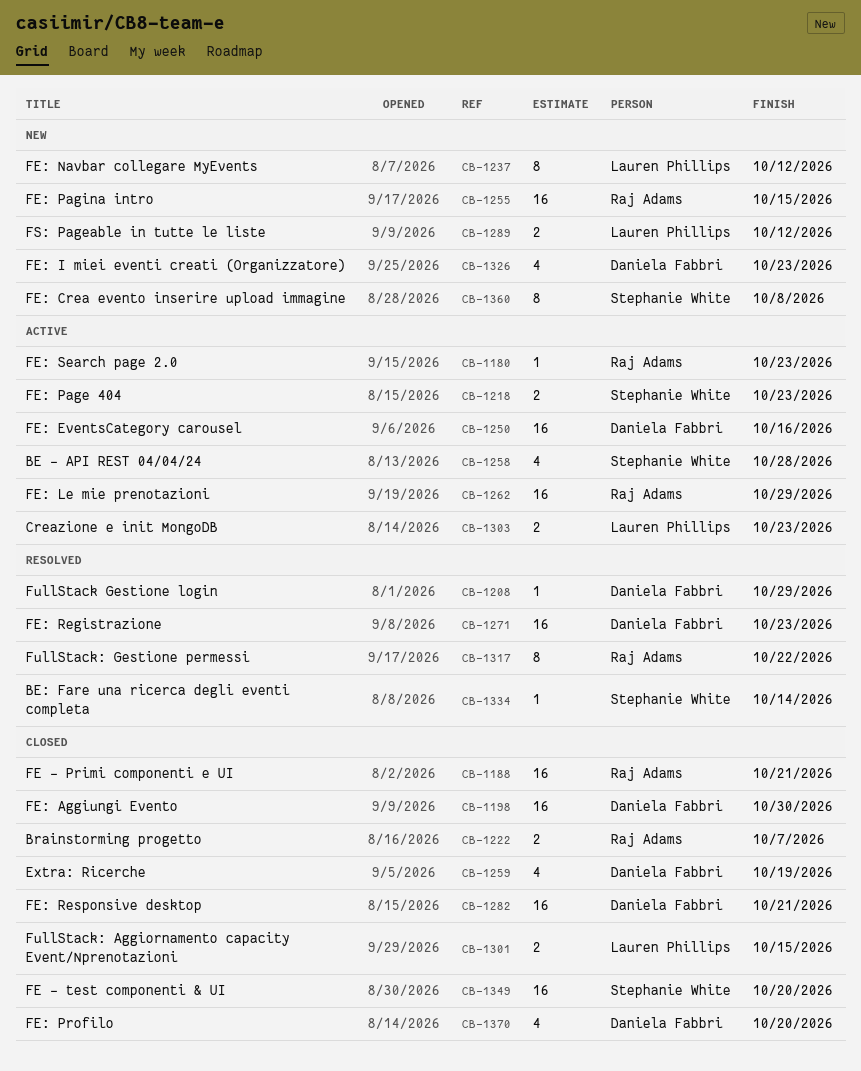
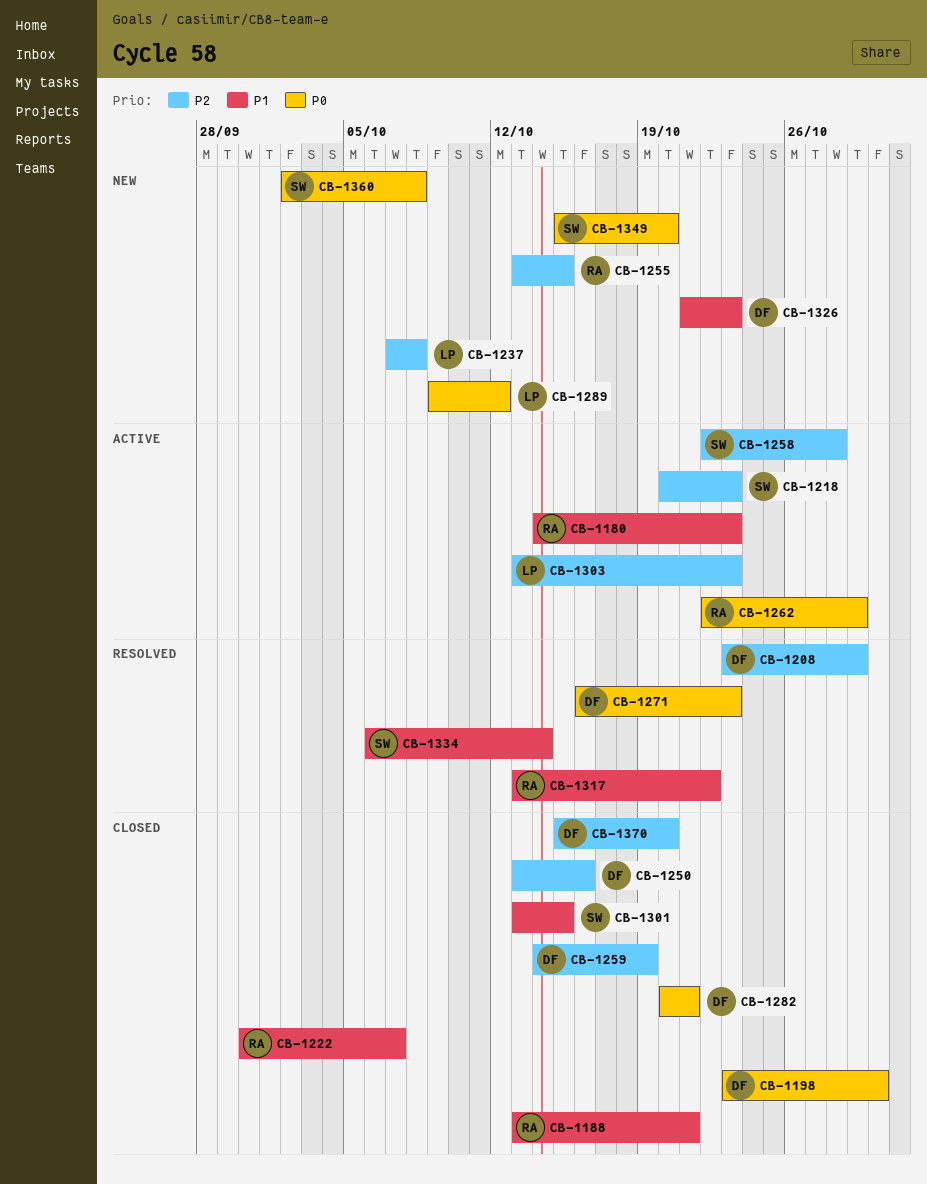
CB-1237, due: Oct 12 -> Oct 8
CB-1250, status: Active -> Closed
CB-1301, owner: Lauren Phillips -> Stephanie White
CB-1349, status: Closed -> New

